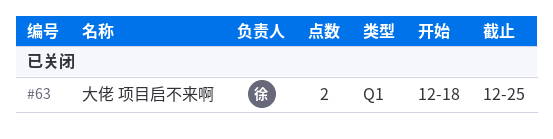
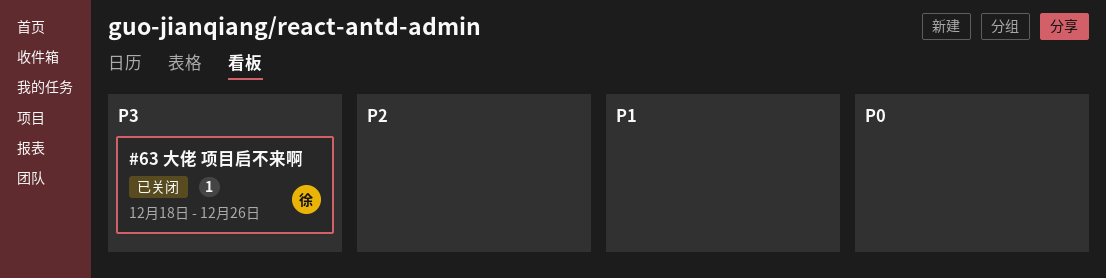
#63, estimate: 2 -> 1
#63, due: Dec 25 -> Dec 26

